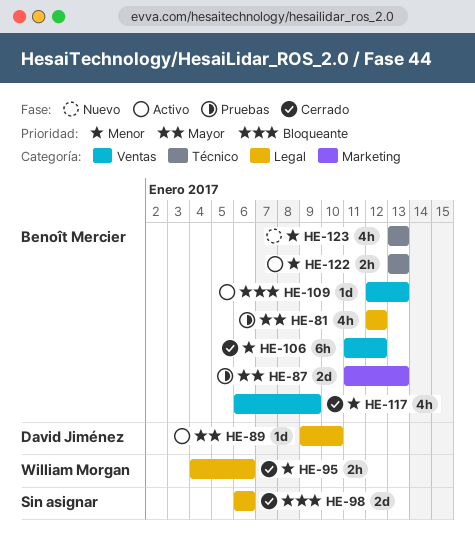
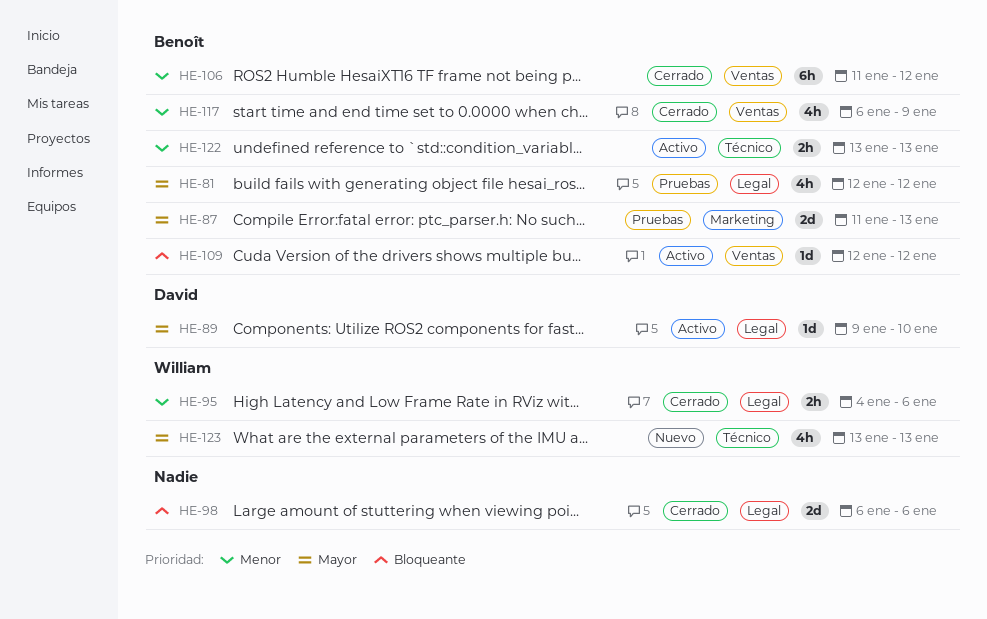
HE-109, due: Jan 13 -> Jan 12
HE-123, owner: Benoît Mercier -> William Morgan
HE-123, priority: Menor -> Mayor

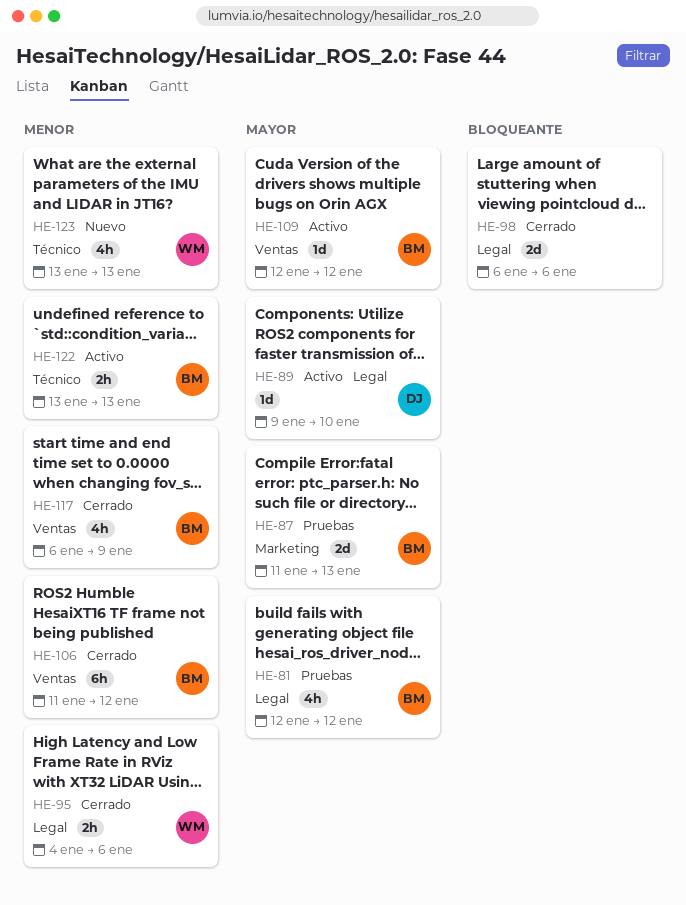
HE-109, priority: Bloqueante -> Mayor
HE-123, priority: Mayor -> Menor

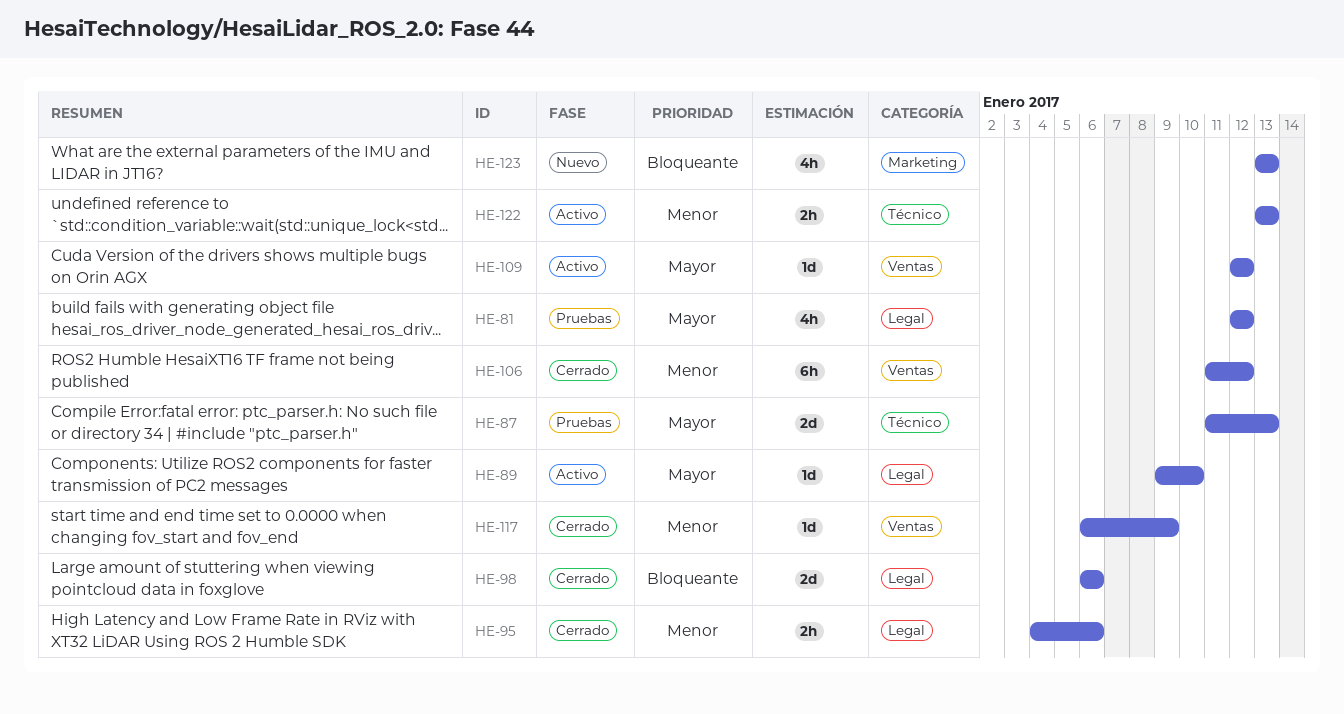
HE-87, label: Marketing -> Técnico
HE-117, estimate: 4h -> 1d
HE-123, priority: Menor -> Bloqueante
HE-123, label: Técnico -> Marketing

